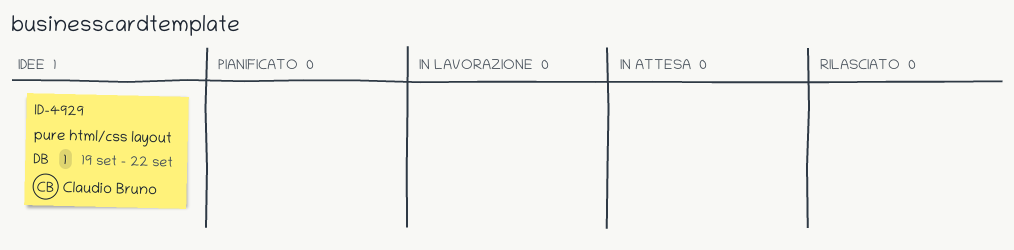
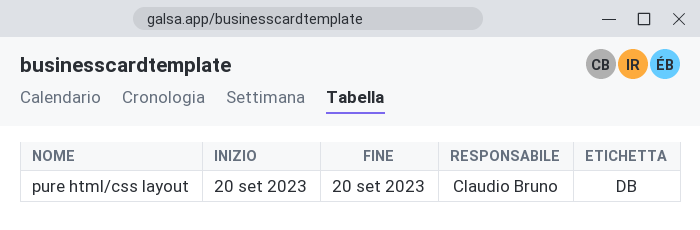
pure html/css layout, start: Sep 19 -> Sep 20
pure html/css layout, due: Sep 22 -> Sep 20

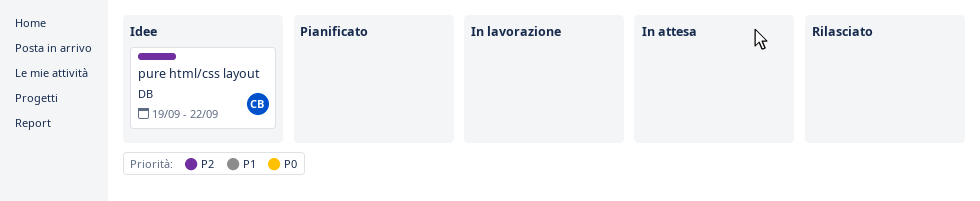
pure html/css layout, start: Sep 20 -> Sep 19
pure html/css layout, due: Sep 20 -> Sep 22

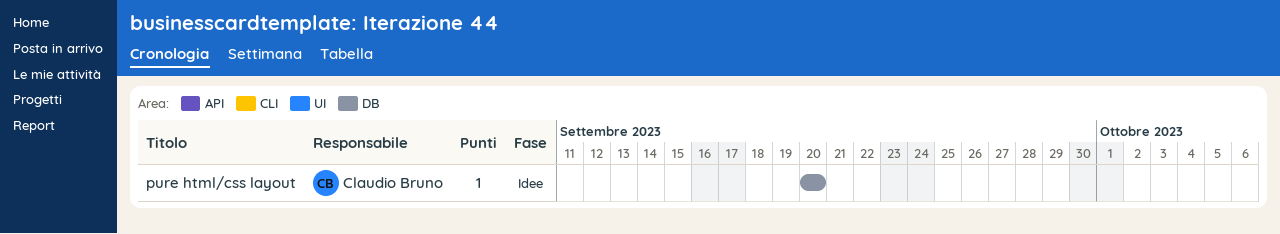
pure html/css layout, start: Sep 19 -> Sep 20
pure html/css layout, due: Sep 22 -> Sep 20

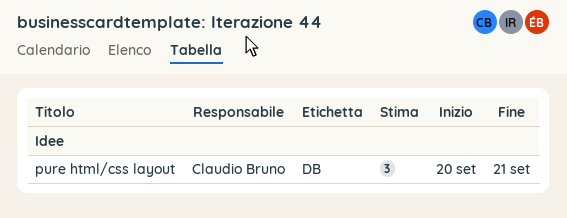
pure html/css layout, estimate: 1 -> 3
pure html/css layout, due: Sep 20 -> Sep 21

